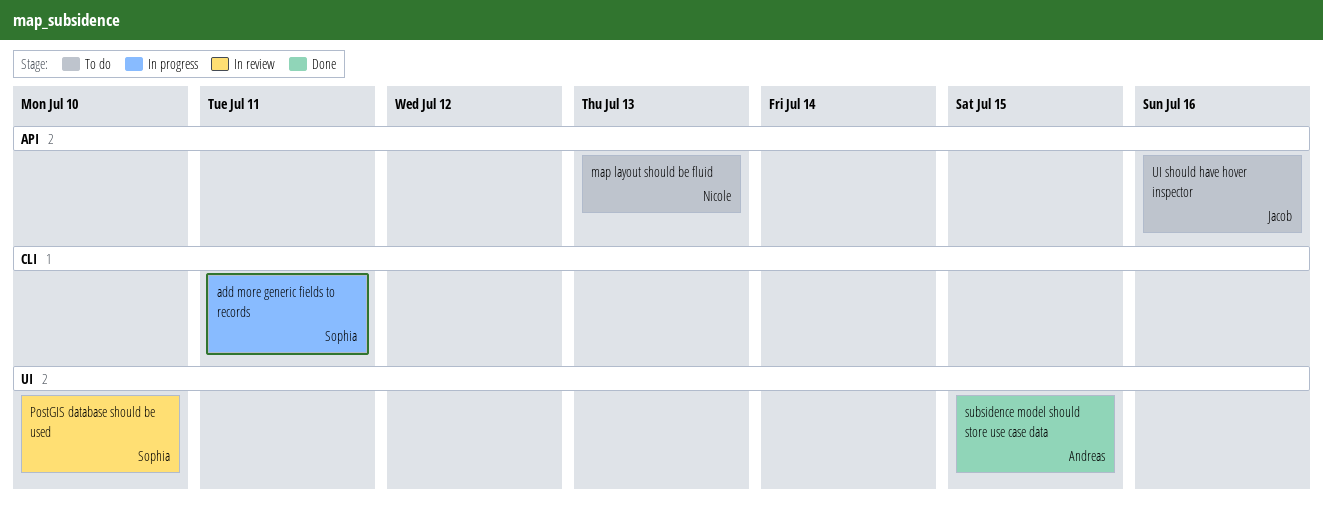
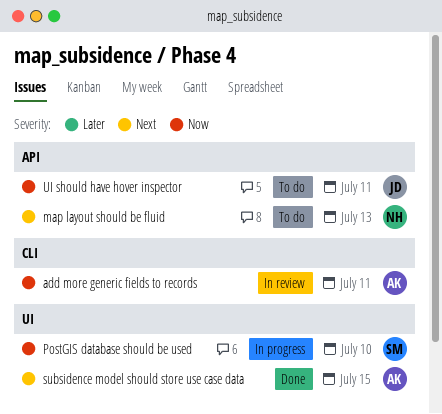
add more generic fields to records, status: In progress -> In review
add more generic fields to records, owner: Sophia -> Andreas
PostGIS database should be used, status: In review -> In progress
UI should have hover inspector, due: Jul 16 -> Jul 11

